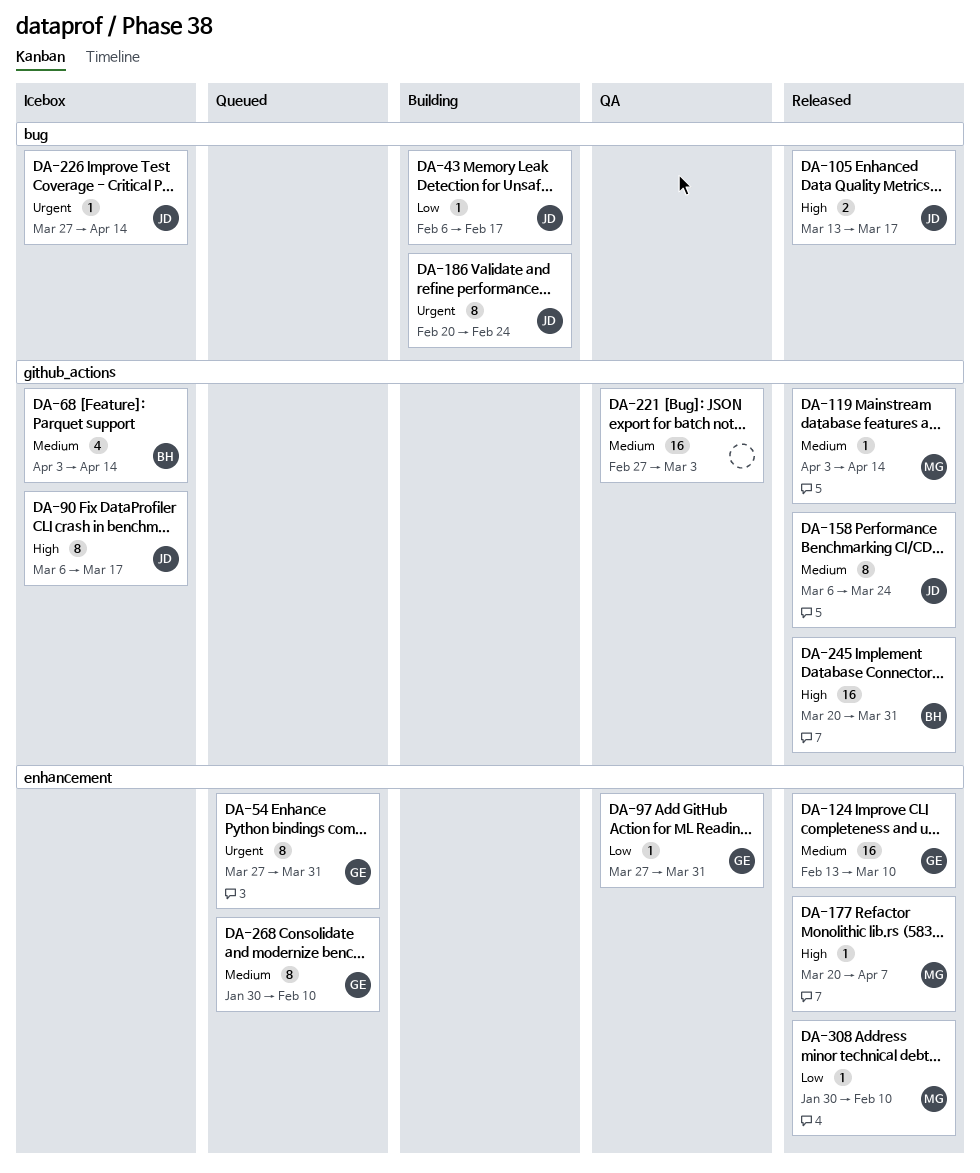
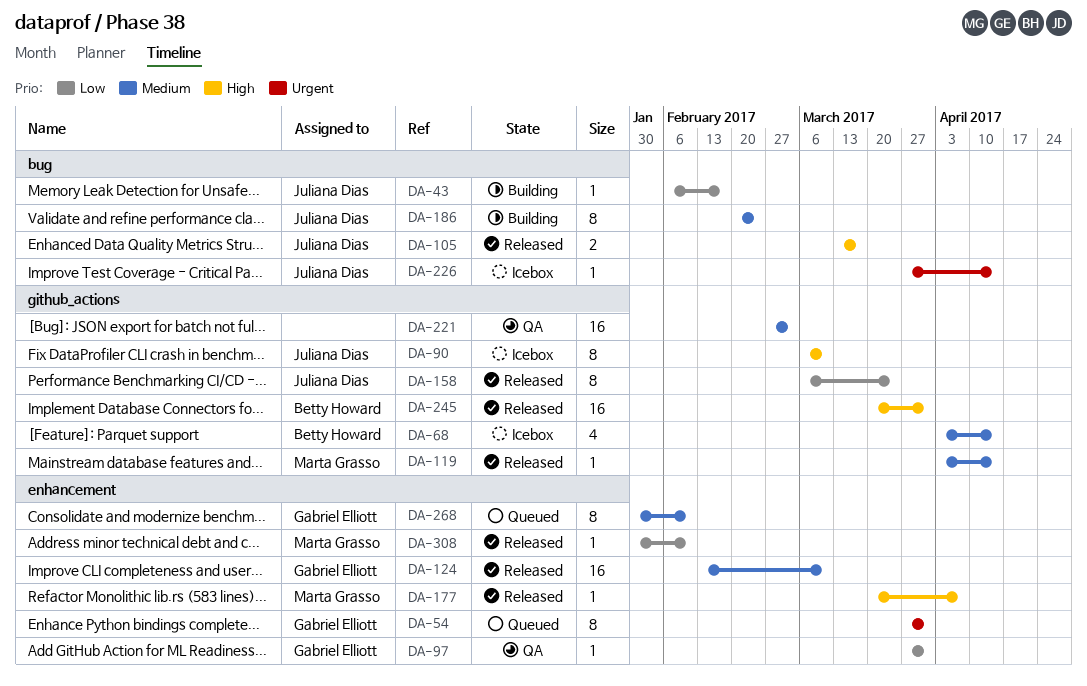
DA-90, due: Mar 17 -> Mar 10
DA-158, priority: Medium -> Low
DA-186, priority: Urgent -> Medium

